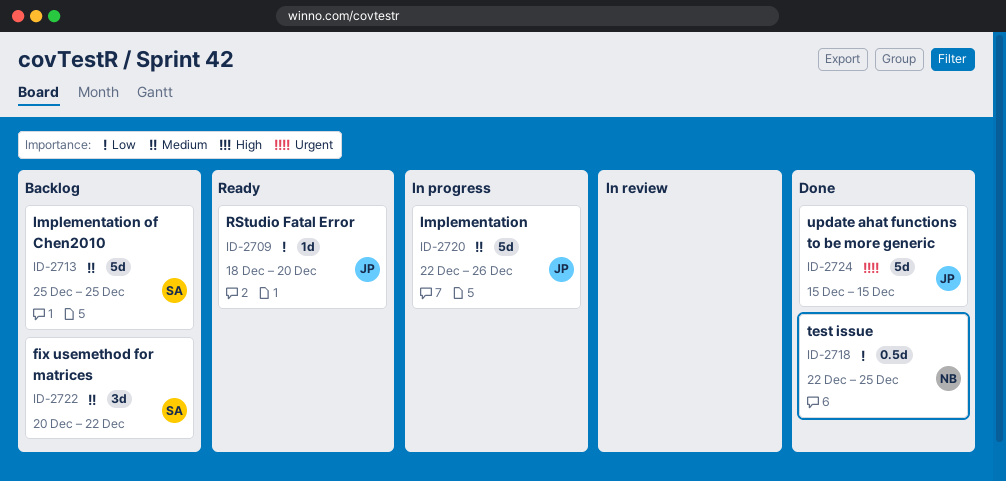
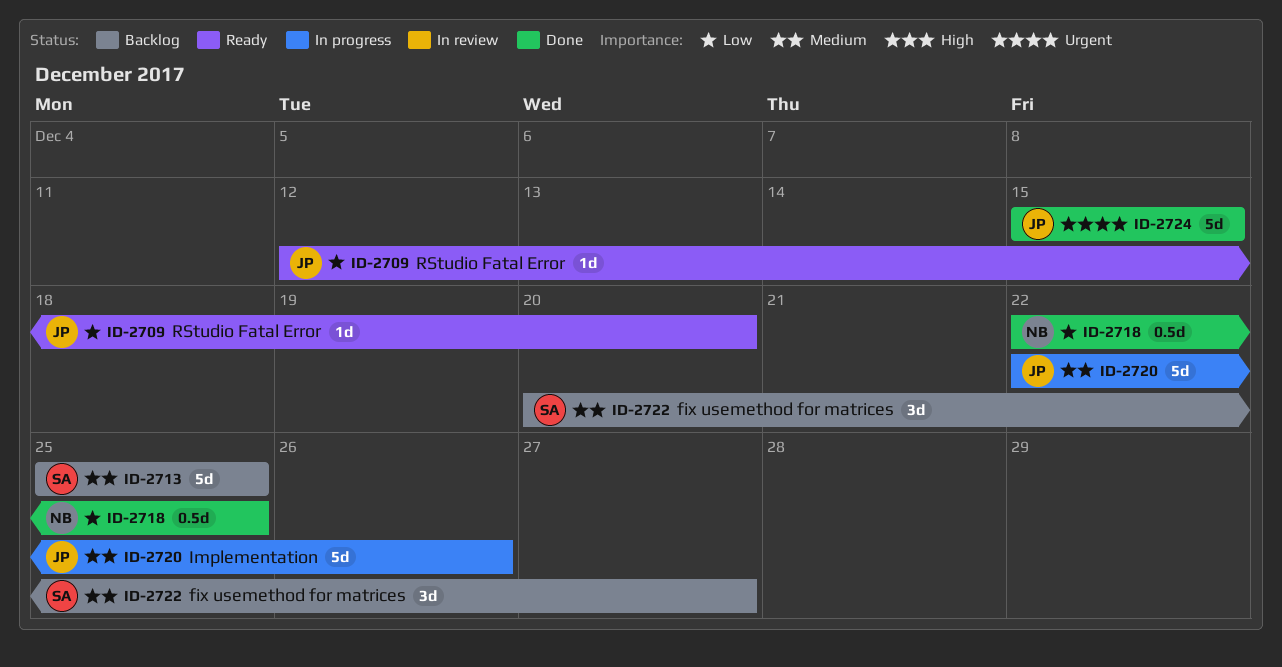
ID-2709, start: Dec 18 -> Dec 12
ID-2722, due: Dec 22 -> Dec 27

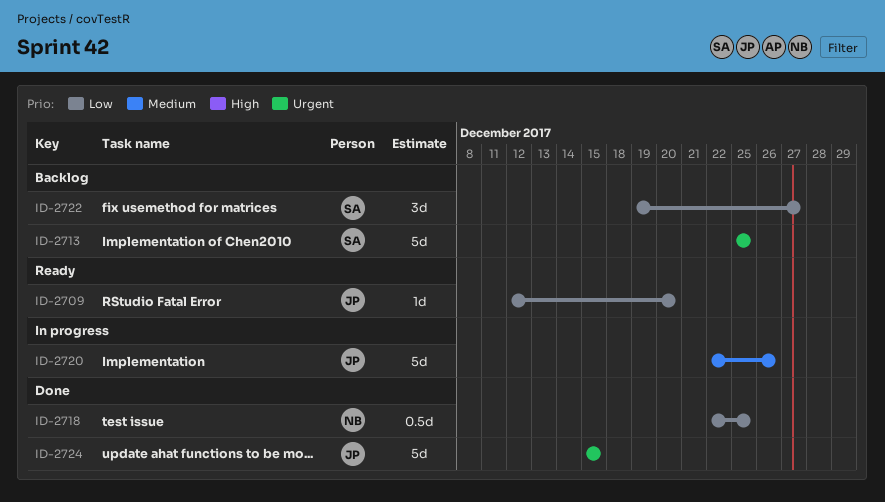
ID-2713, priority: Medium -> Urgent
ID-2722, priority: Medium -> Low
ID-2722, start: Dec 20 -> Dec 19

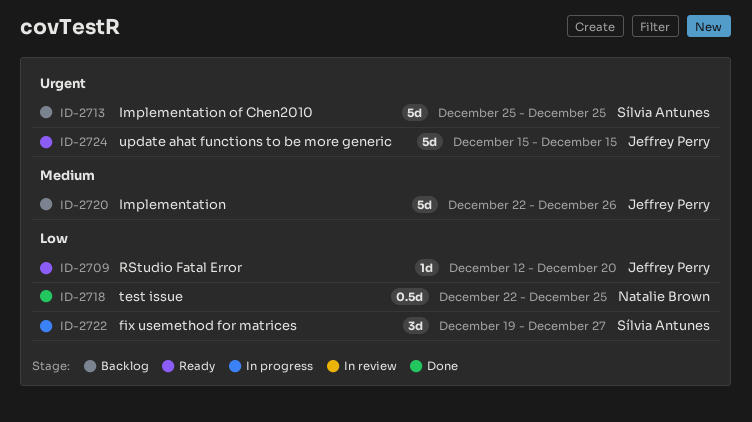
ID-2720, status: In progress -> Backlog
ID-2722, status: Backlog -> In progress
ID-2724, status: Done -> Ready

